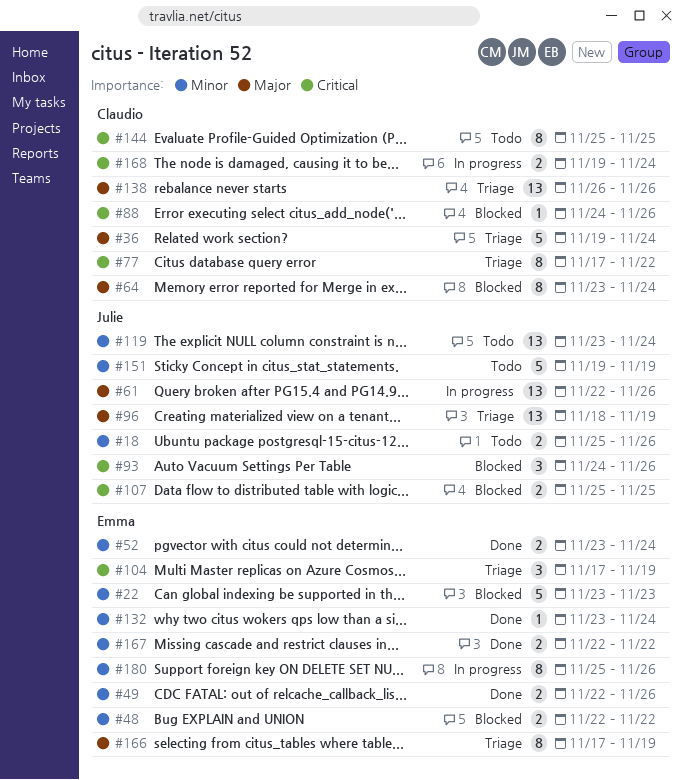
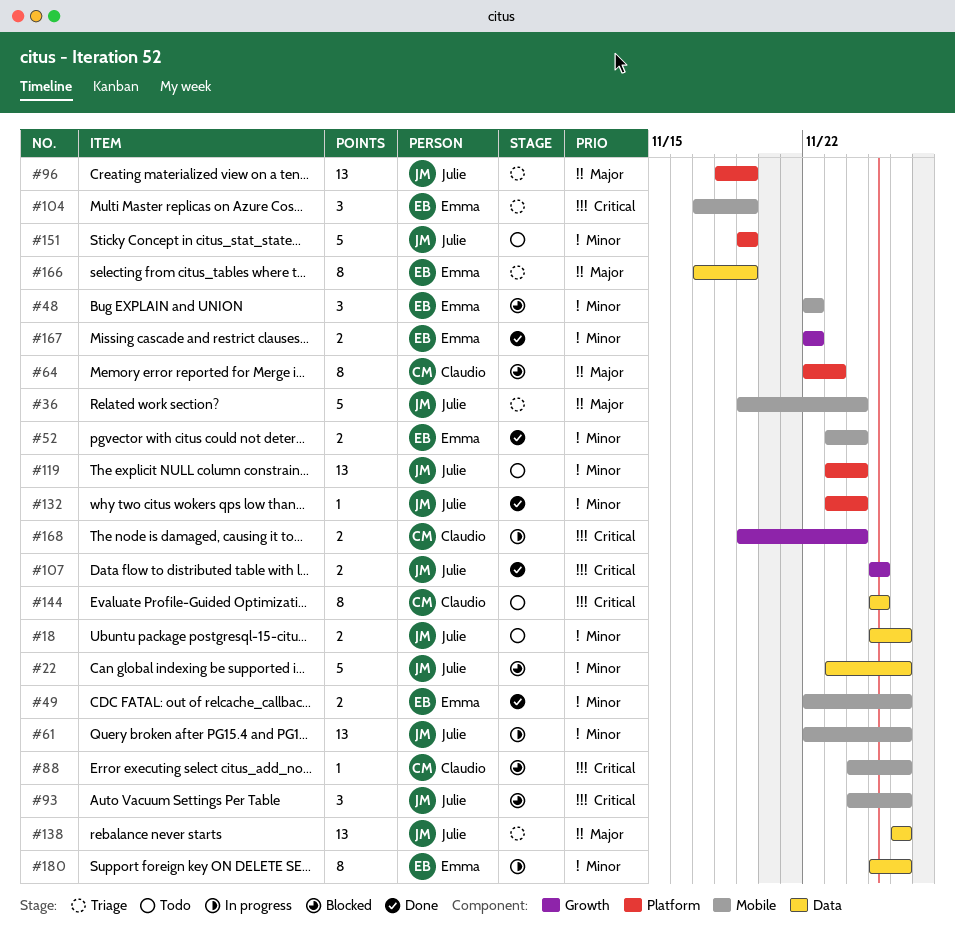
#22, owner: Emma -> Julie
#22, due: Nov 23 -> Nov 26
#36, owner: Claudio -> Julie
#48, estimate: 2 -> 3
#61, priority: Major -> Minor
#64, start: Nov 23 -> Nov 22
#64, due: Nov 24 -> Nov 23
#77: present -> none
#107, status: Blocked -> Done
#132, owner: Emma -> Julie
#138, owner: Claudio -> Julie

